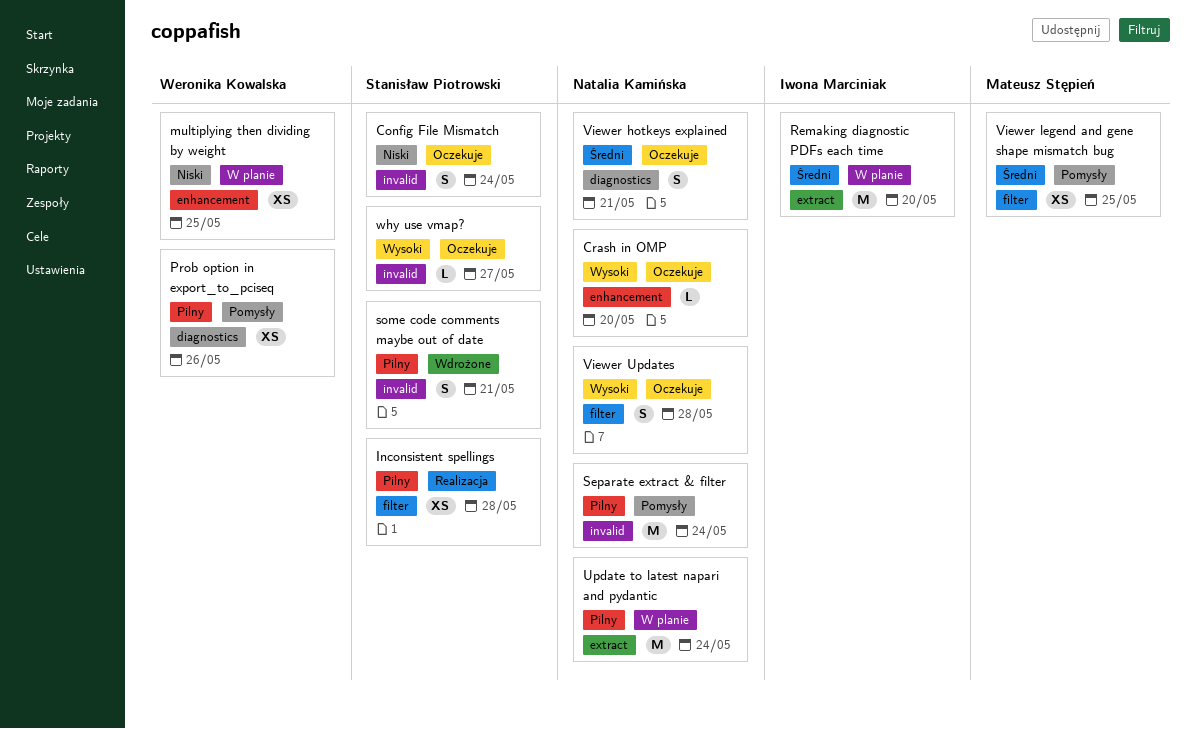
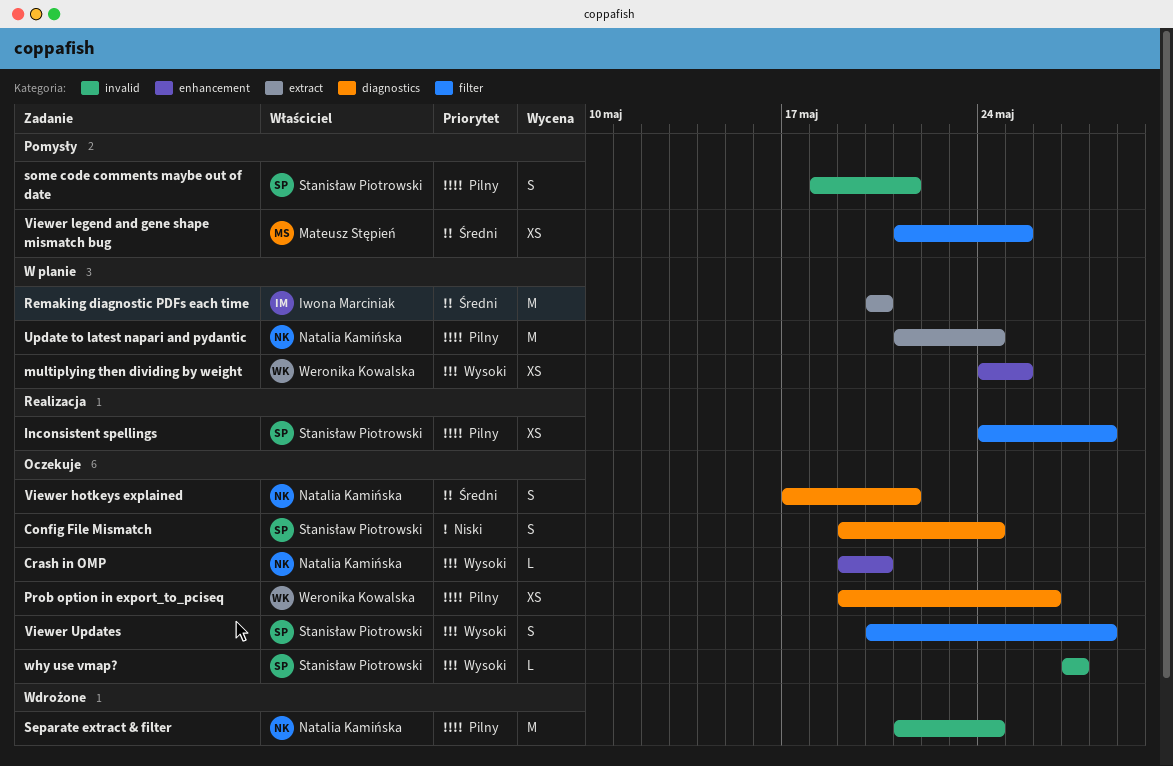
Config File Mismatch, label: invalid -> diagnostics
multiplying then dividing by weight, priority: Niski -> Wysoki
Prob option in export_to_pciseq, status: Pomysły -> Oczekuje
Separate extract & filter, status: Pomysły -> Wdrożone
some code comments maybe out of date, status: Wdrożone -> Pomysły
Viewer Updates, owner: Natalia Kamińska -> Stanisław Piotrowski

